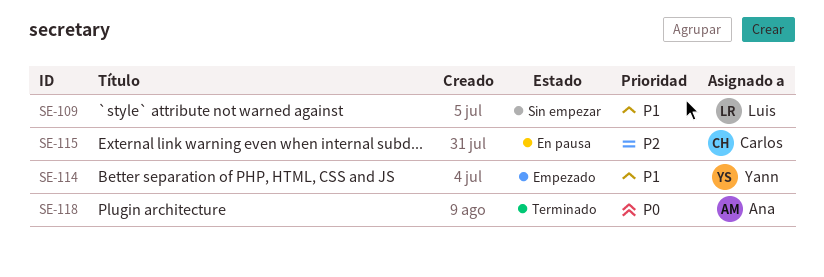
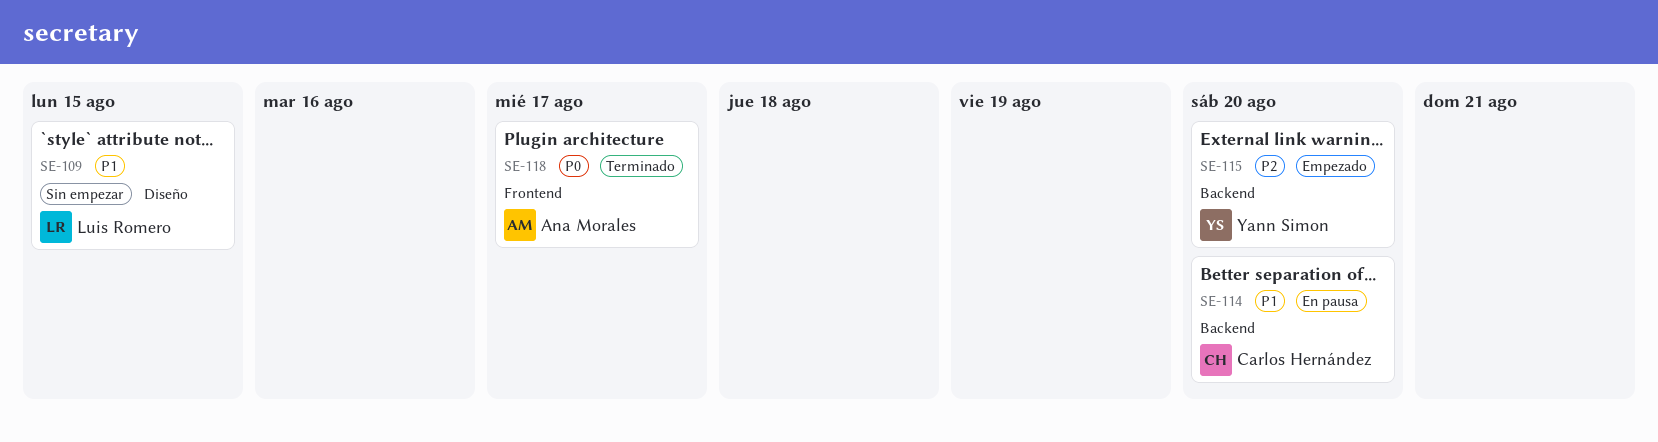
SE-114, status: Empezado -> En pausa
SE-114, owner: Yann Simon -> Carlos Hernández
SE-115, status: En pausa -> Empezado
SE-115, owner: Carlos Hernández -> Yann Simon

